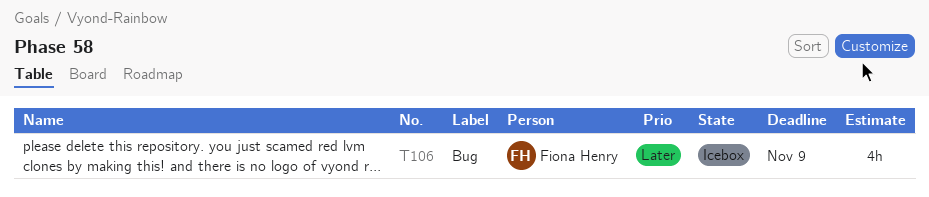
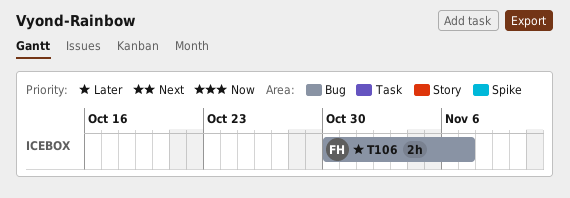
T106, estimate: 4h -> 2h
T106, due: Nov 9 -> Nov 7

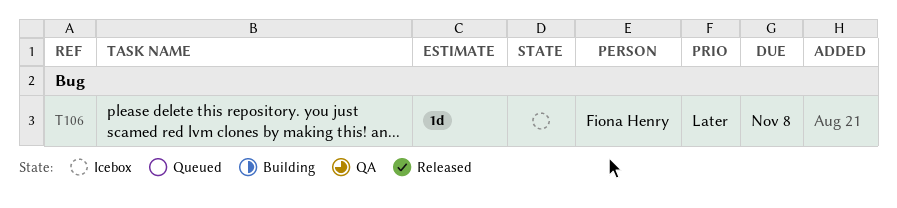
T106, estimate: 2h -> 1d
T106, due: Nov 7 -> Nov 8

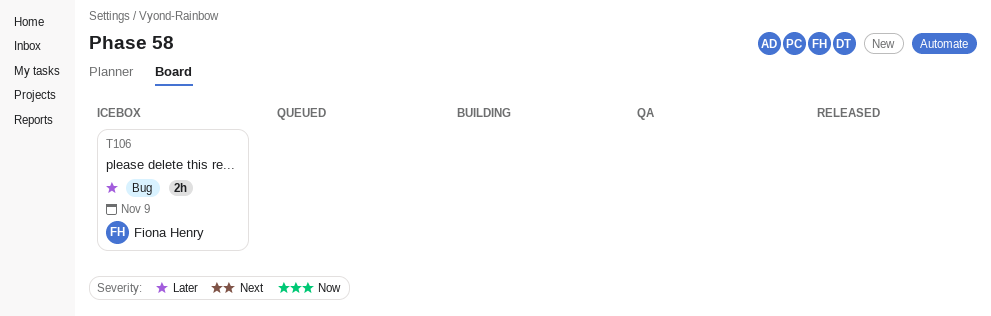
T106, estimate: 1d -> 2h
T106, due: Nov 8 -> Nov 9

